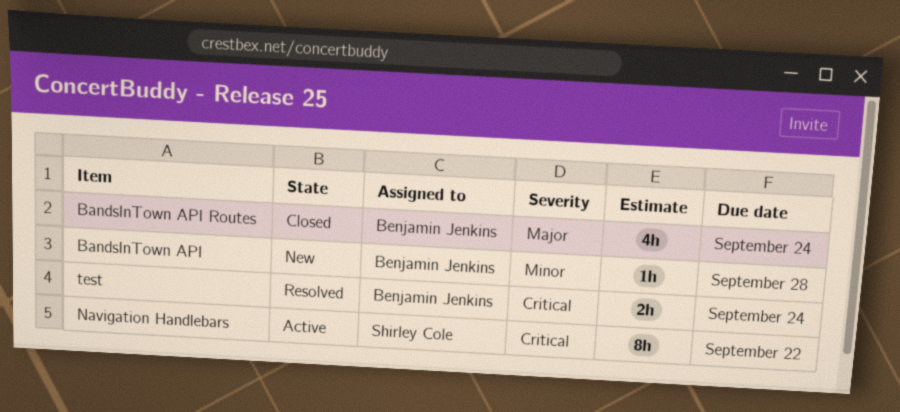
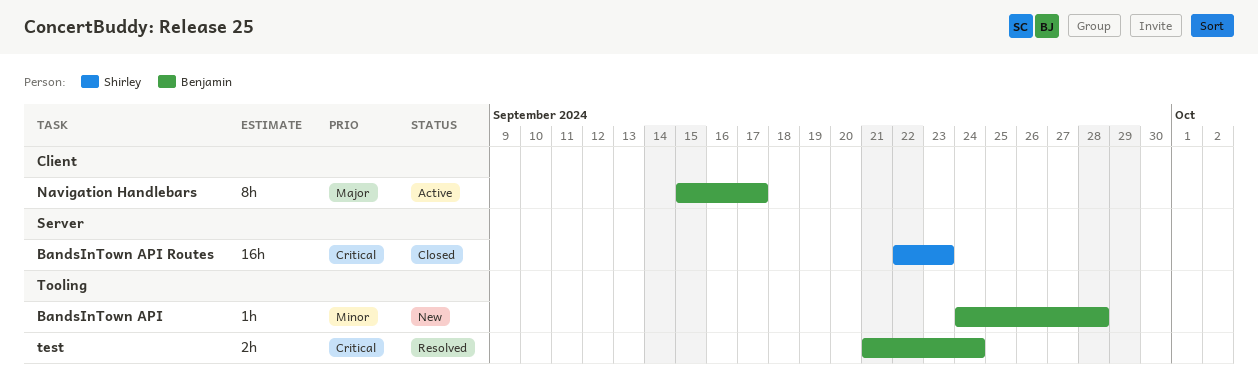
BandsInTown API Routes, owner: Benjamin Jenkins -> Shirley Cole
BandsInTown API Routes, priority: Major -> Critical
BandsInTown API Routes, estimate: 4h -> 16h
BandsInTown API Routes, due: Sep 24 -> Sep 23
Navigation Handlebars, owner: Shirley Cole -> Benjamin Jenkins
Navigation Handlebars, priority: Critical -> Major
Navigation Handlebars, due: Sep 22 -> Sep 17

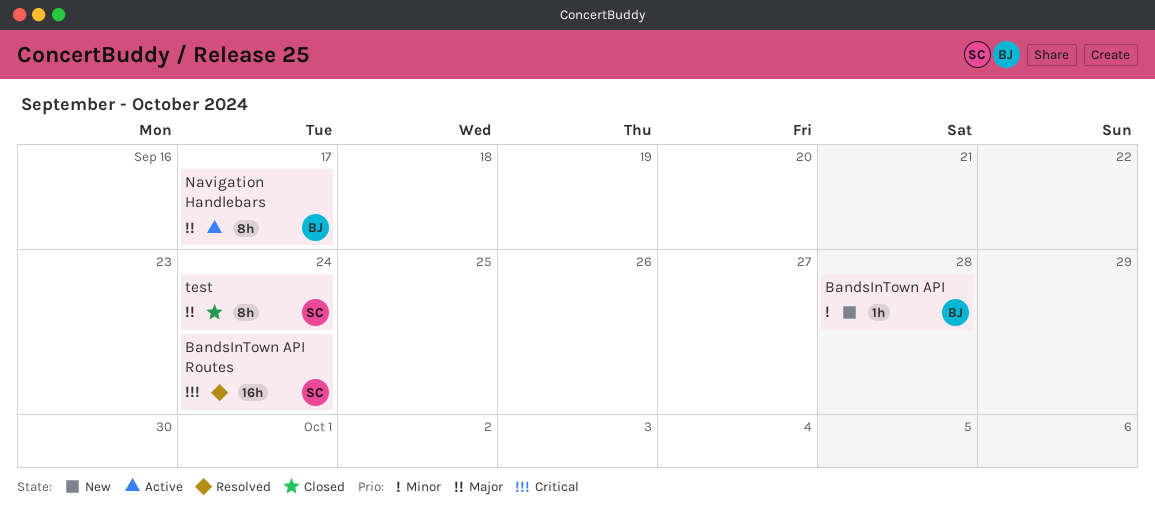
BandsInTown API Routes, status: Closed -> Resolved
BandsInTown API Routes, due: Sep 23 -> Sep 24
test, status: Resolved -> Closed
test, owner: Benjamin -> Shirley
test, priority: Critical -> Major
test, estimate: 2h -> 8h

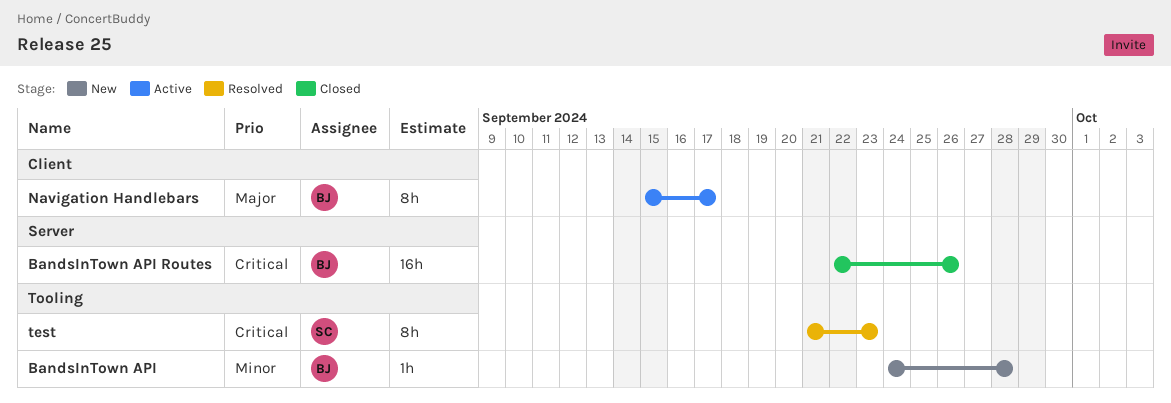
BandsInTown API Routes, status: Resolved -> Closed
BandsInTown API Routes, owner: SC -> BJ
BandsInTown API Routes, due: Sep 24 -> Sep 26
test, status: Closed -> Resolved
test, priority: Major -> Critical
test, due: Sep 24 -> Sep 23

